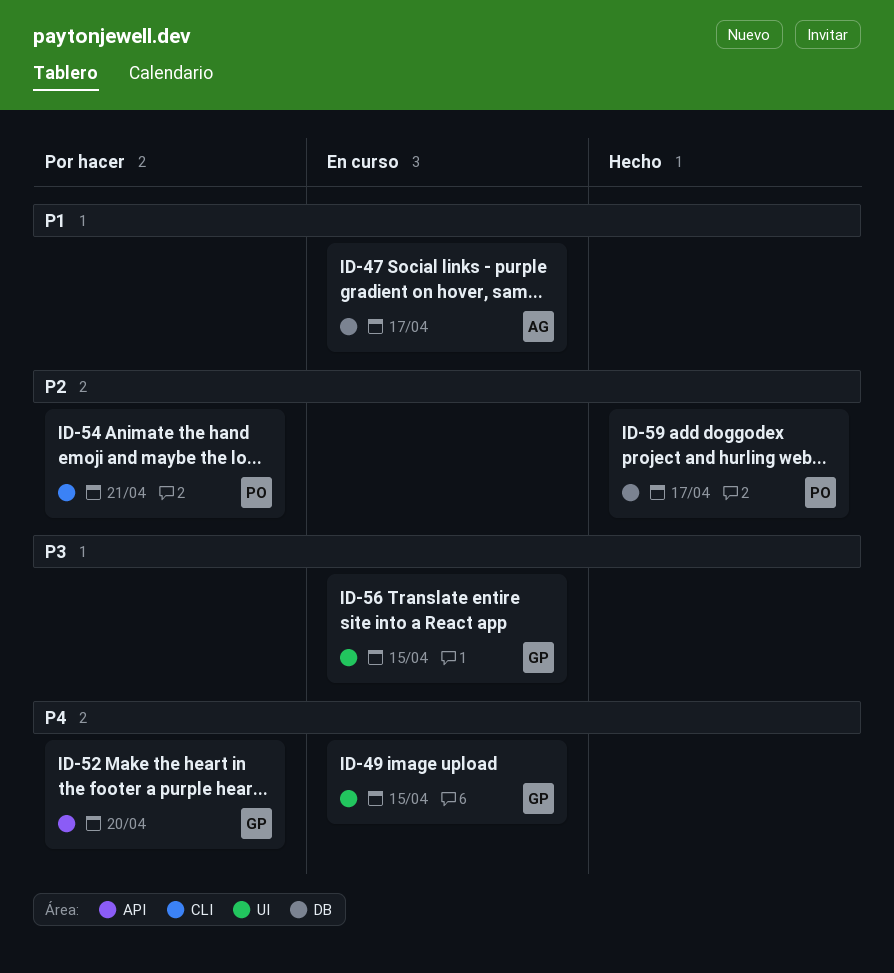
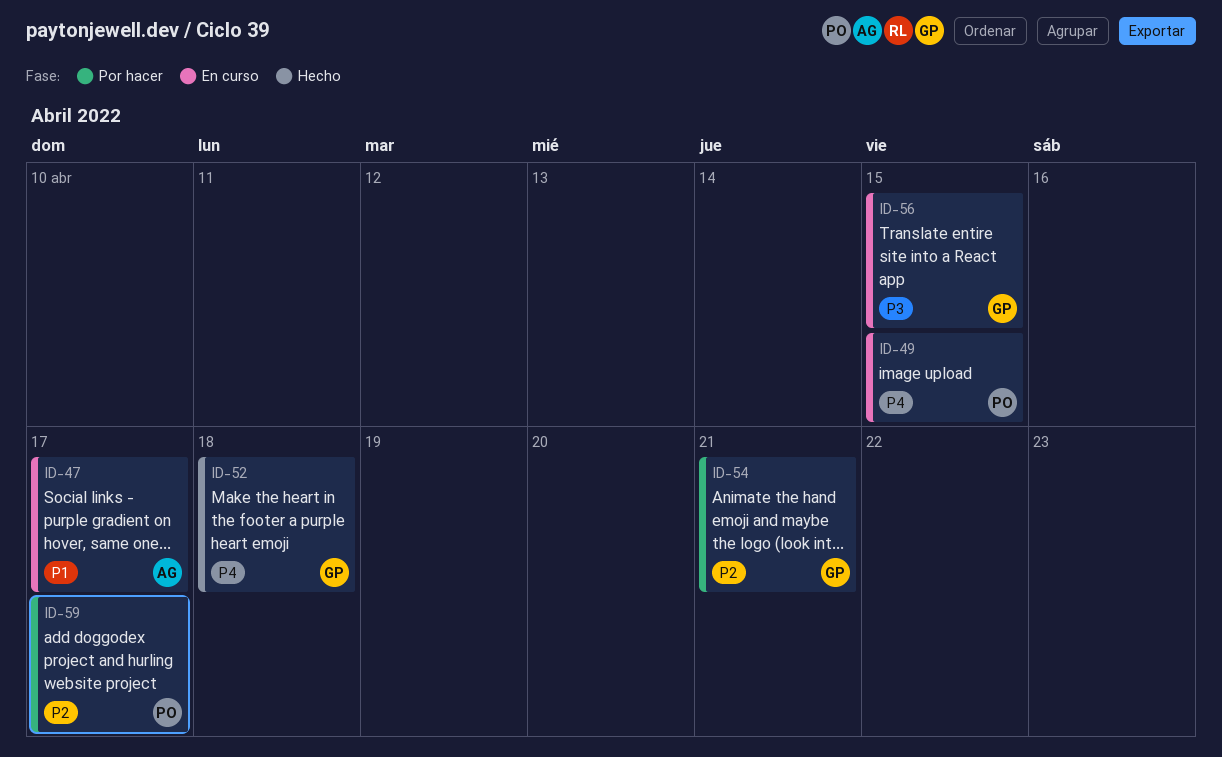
ID-49, owner: GP -> PO
ID-52, status: Por hacer -> Hecho
ID-52, due: Apr 20 -> Apr 18
ID-54, owner: PO -> GP
ID-59, status: Hecho -> Por hacer

